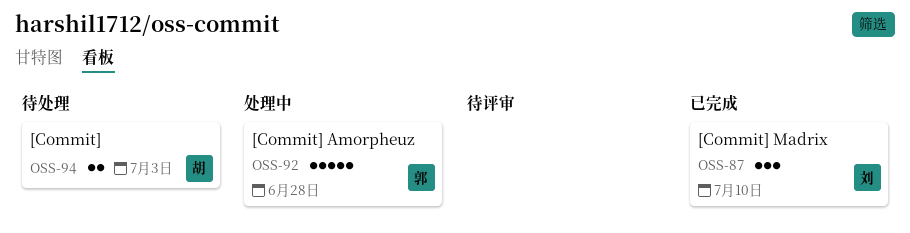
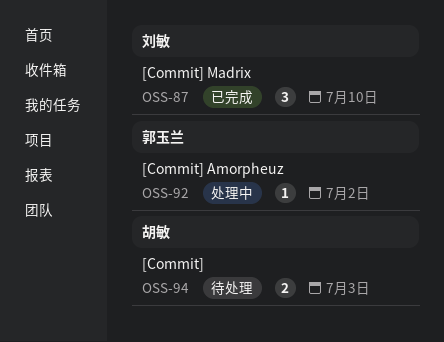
OSS-92, estimate: 5 -> 1
OSS-92, due: Jun 28 -> Jul 2

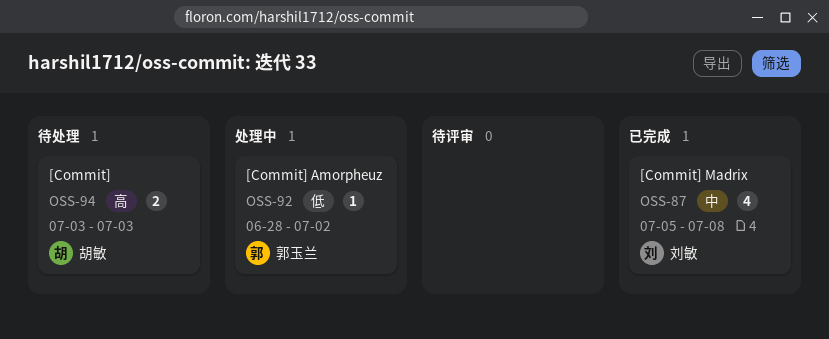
OSS-87, estimate: 3 -> 4
OSS-87, due: Jul 10 -> Jul 8

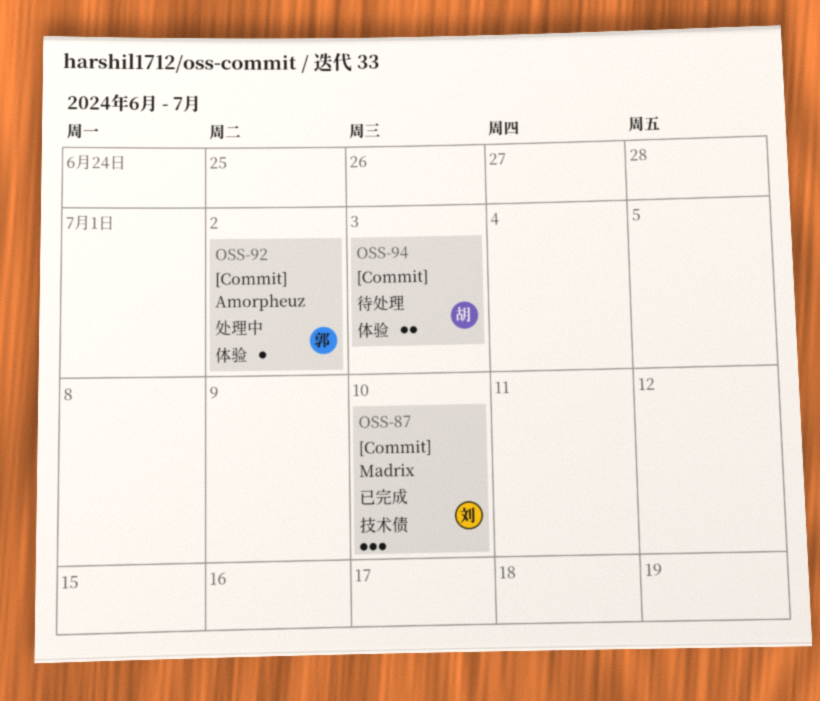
OSS-87, estimate: 4 -> 3
OSS-87, due: Jul 8 -> Jul 10

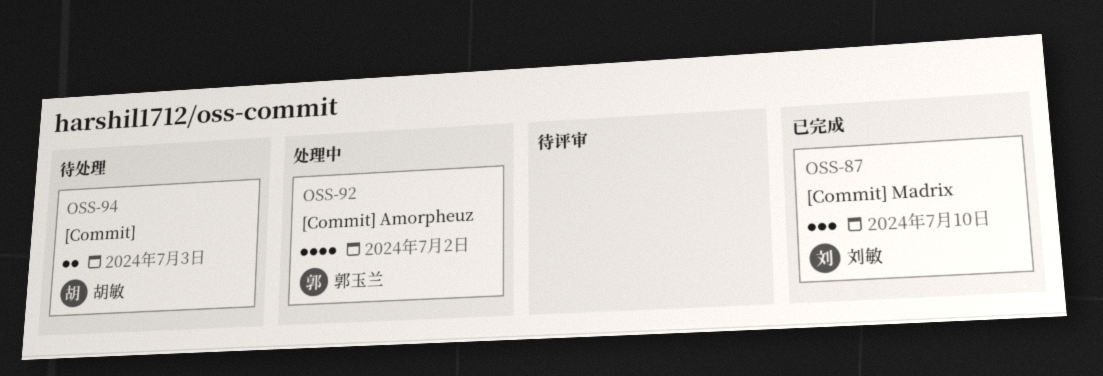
OSS-92, estimate: 1 -> 4

